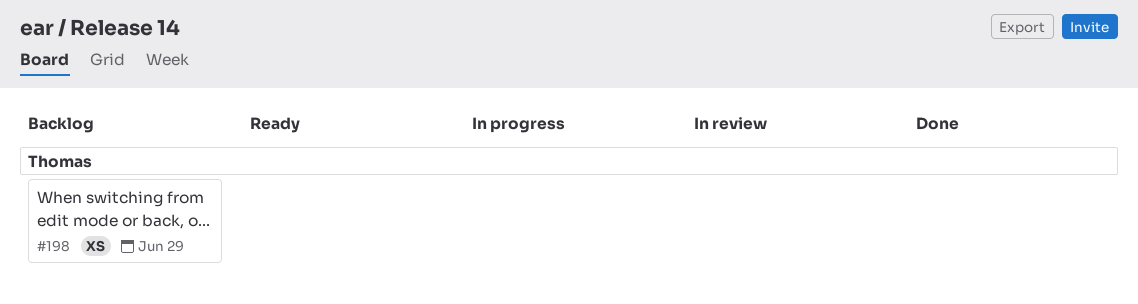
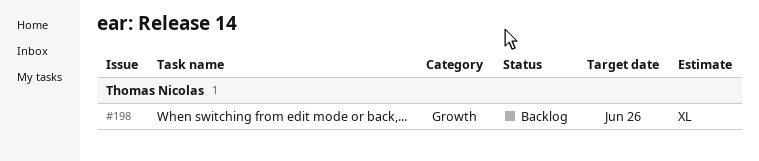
#198, estimate: XS -> XL
#198, due: Jun 29 -> Jun 26

